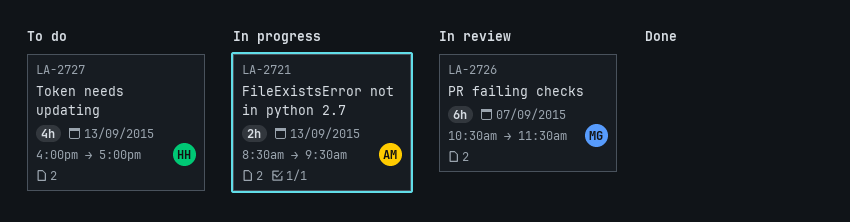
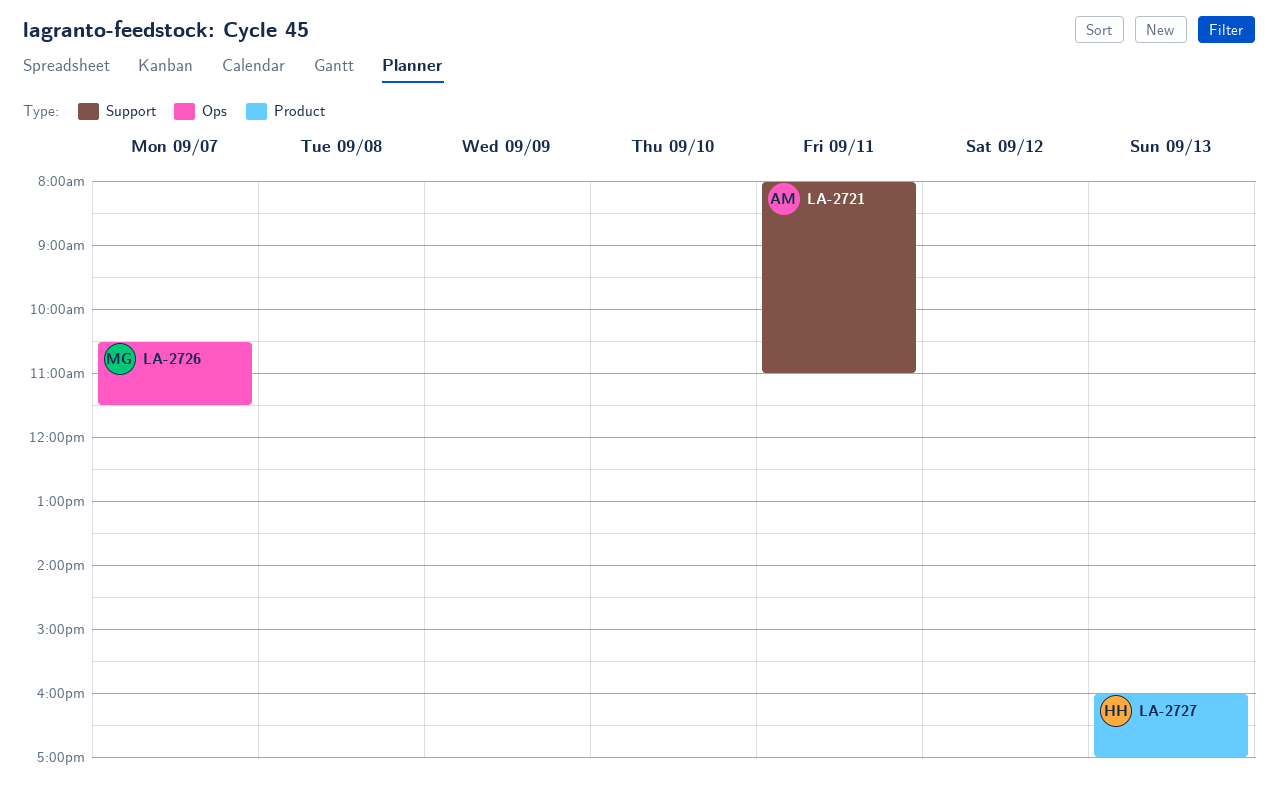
LA-2721, day: Sep 13 -> Sep 11
LA-2721, begins: 08:30 -> 08:00
LA-2721, ends: 09:30 -> 11:00

